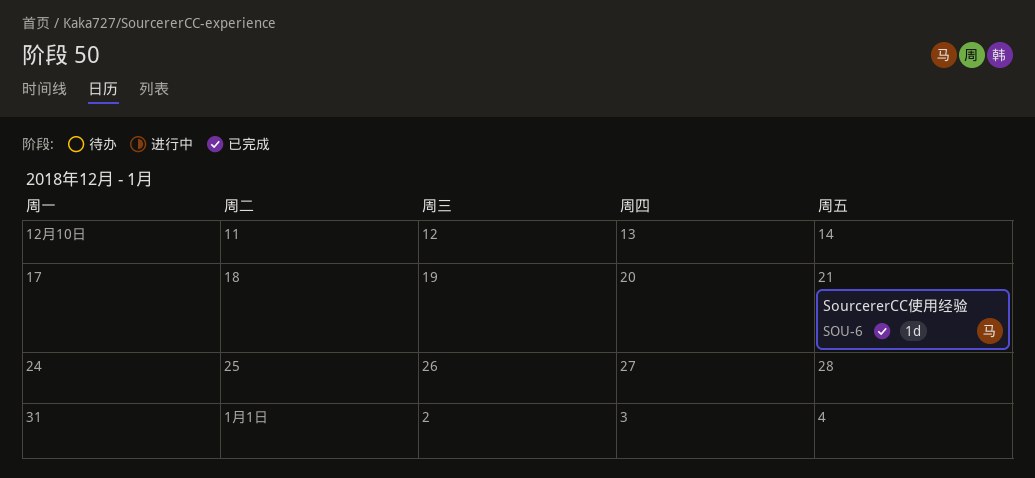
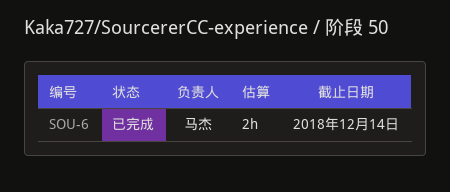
SOU-6, estimate: 1d -> 2h
SOU-6, due: Dec 21 -> Dec 14

